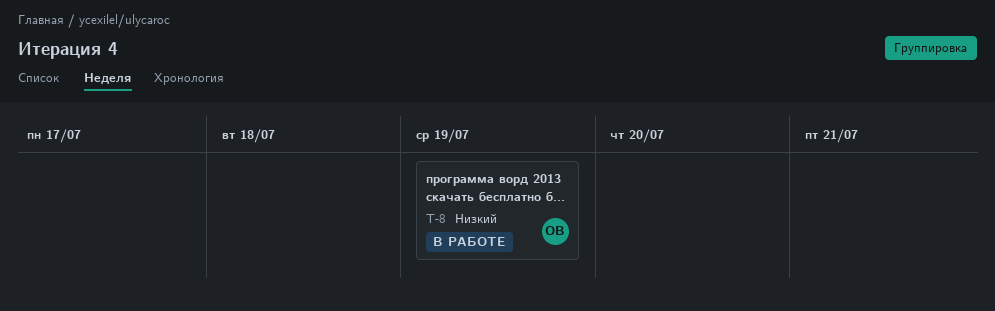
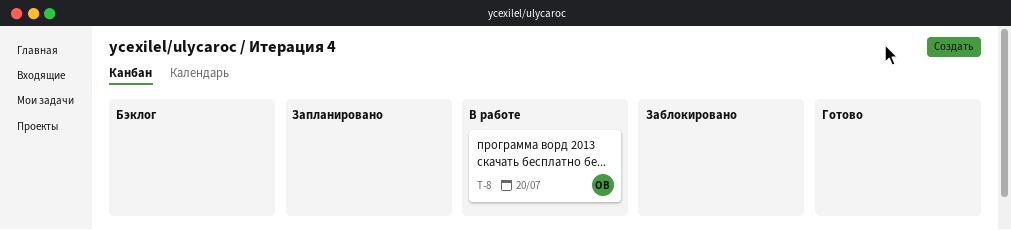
T-8, due: Jul 19 -> Jul 20

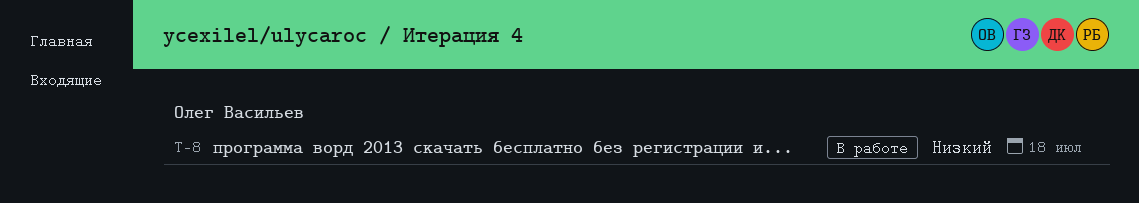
T-8, due: Jul 20 -> Jul 18

